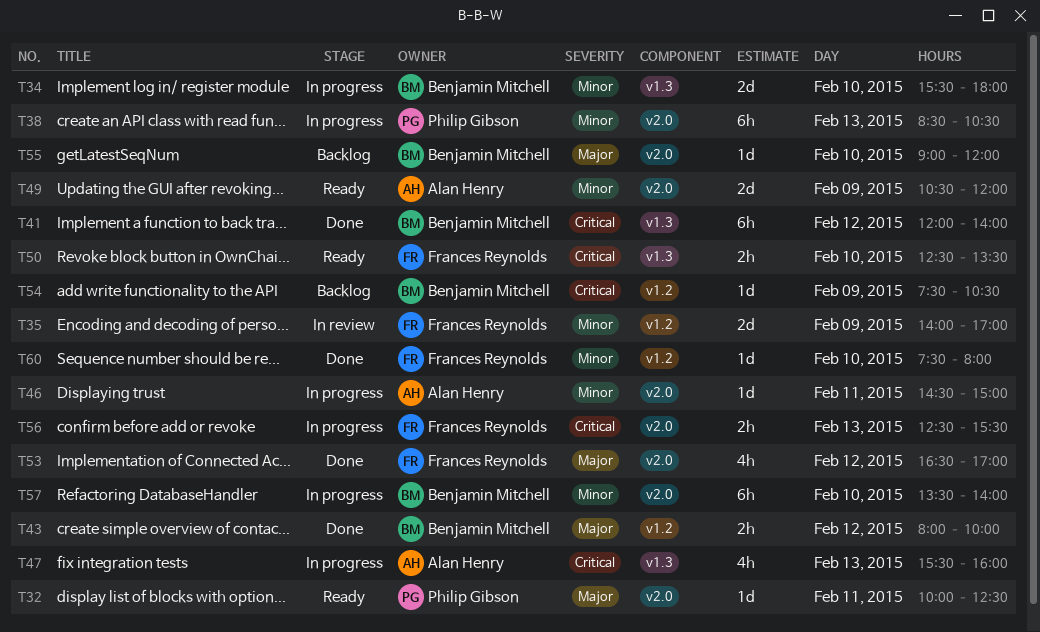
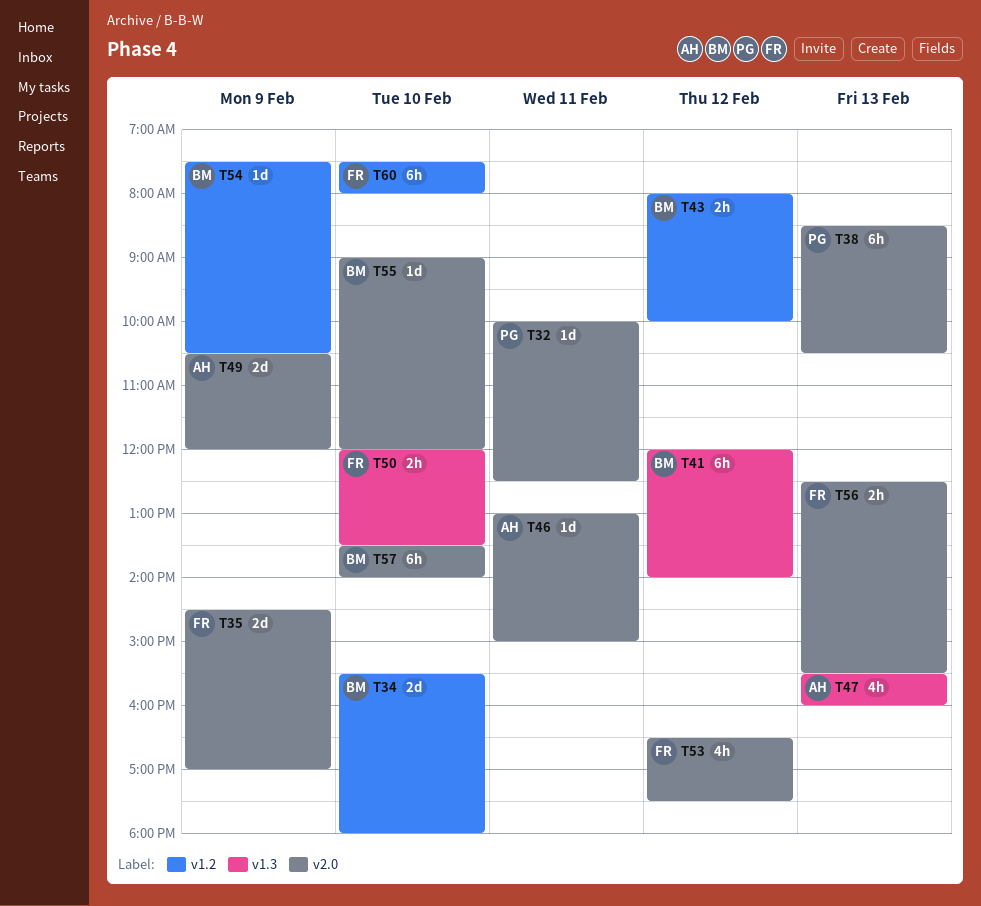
T34, label: v1.3 -> v1.2
T35, label: v1.2 -> v2.0
T35, begins: 14:00 -> 14:30
T46, begins: 14:30 -> 13:00
T50, begins: 12:30 -> 12:00
T53, ends: 17:00 -> 17:30
T60, estimate: 1d -> 6h

